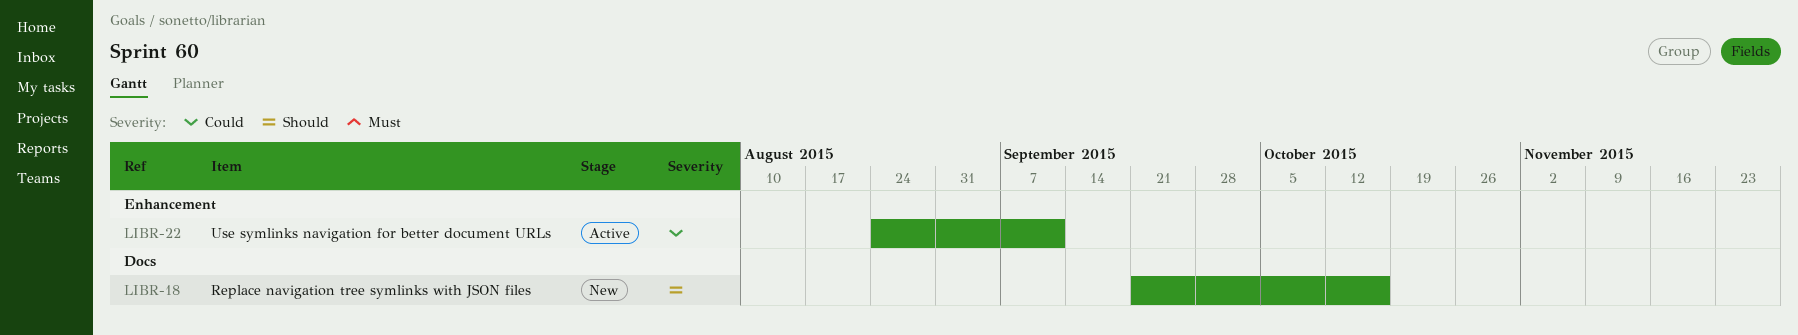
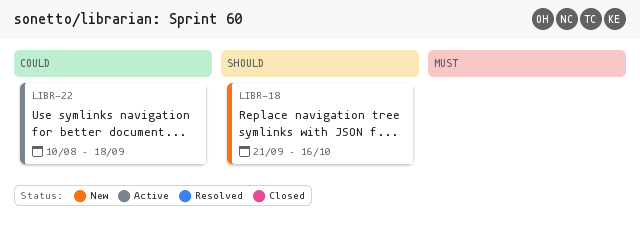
LIBR-22, start: Aug 24 -> Aug 10
LIBR-22, due: Sep 11 -> Sep 18

